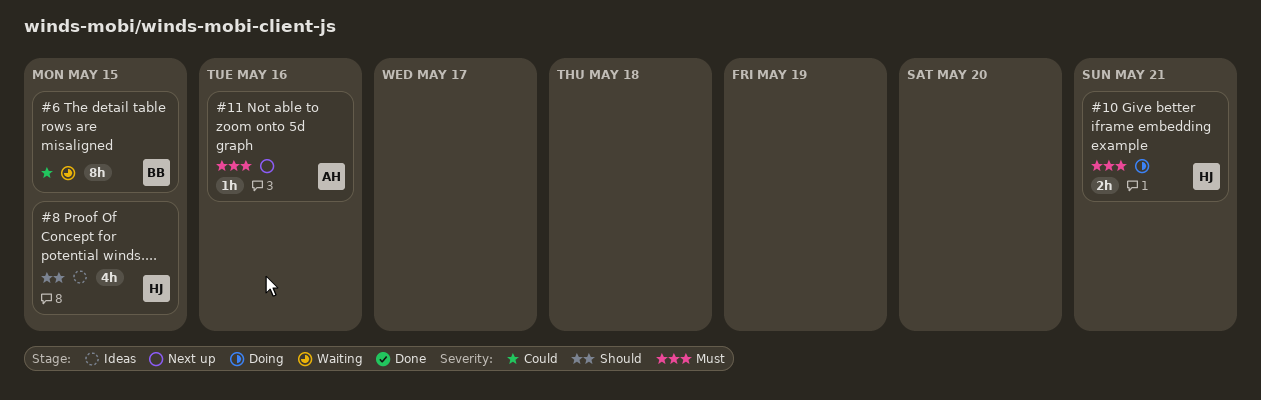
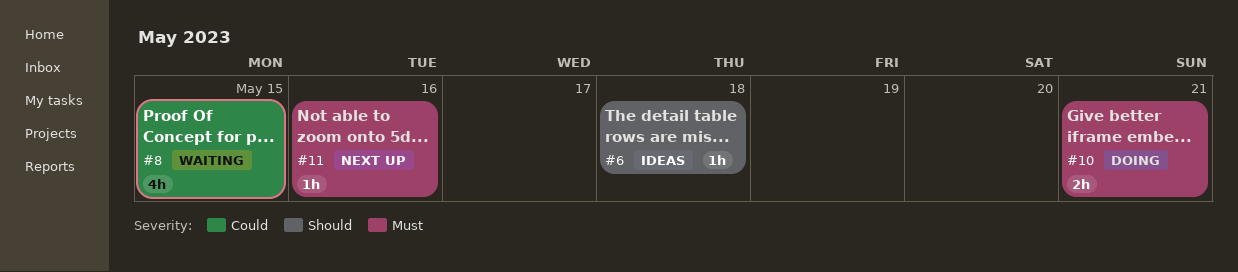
#6, status: Waiting -> Ideas
#6, priority: Could -> Should
#6, estimate: 8h -> 1h
#6, due: May 15 -> May 18
#8, status: Ideas -> Waiting
#8, priority: Should -> Could

